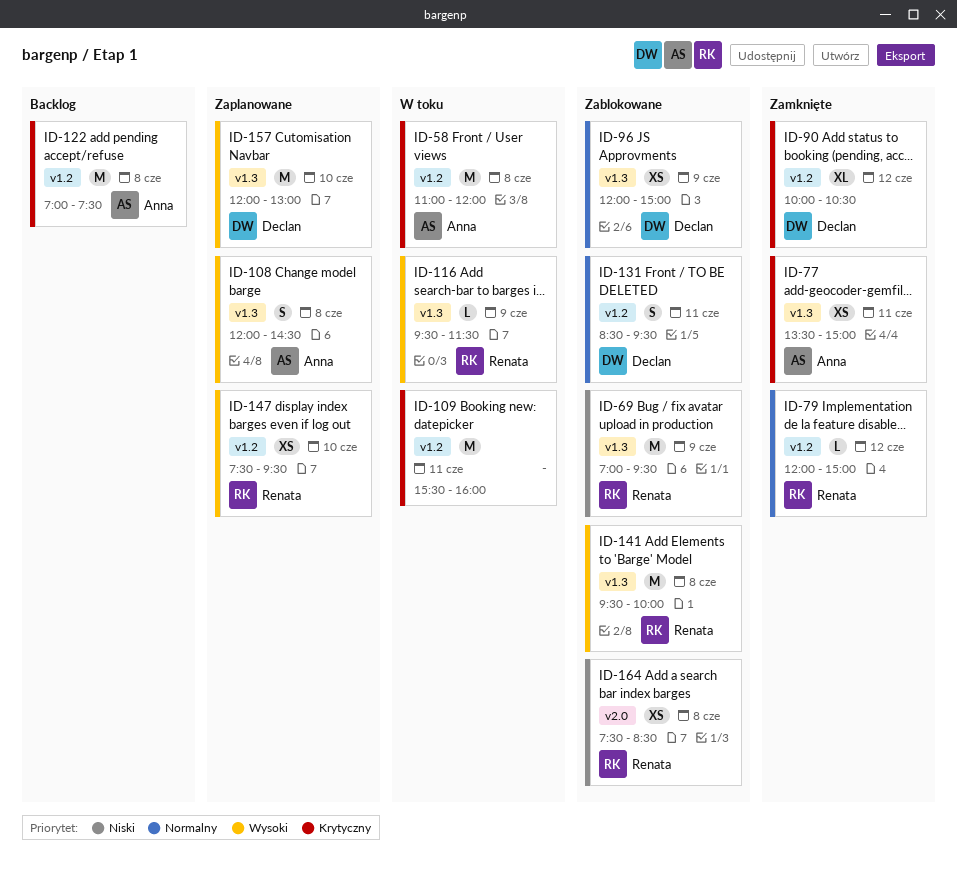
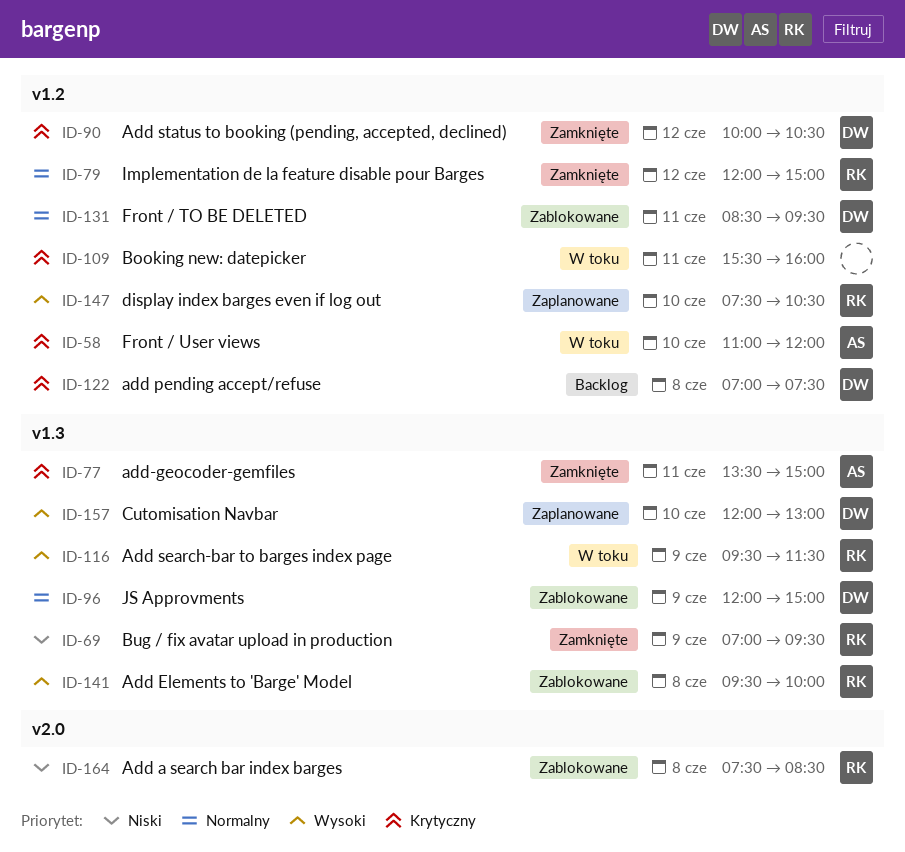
ID-58, day: Jun 8 -> Jun 10
ID-69, status: Zablokowane -> Zamknięte
ID-108: present -> none
ID-122, owner: Anna -> Declan
ID-147, ends: 09:30 -> 10:30

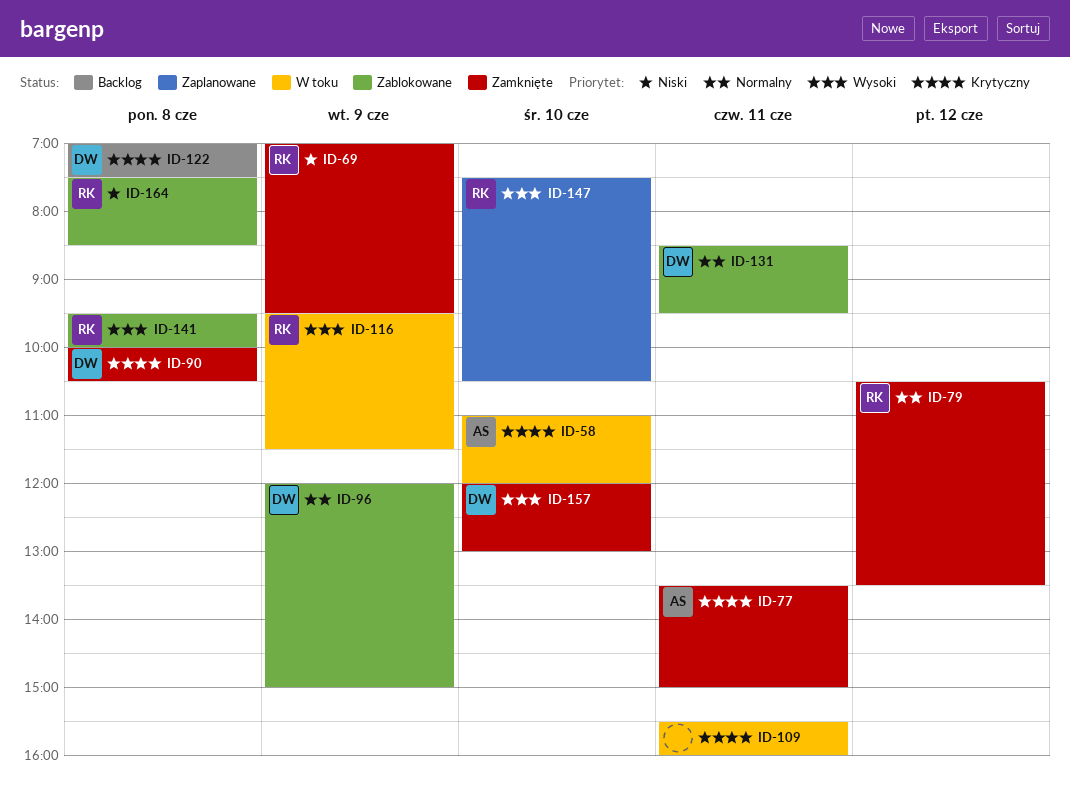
ID-79, begins: 12:00 -> 10:30
ID-79, ends: 15:00 -> 13:30
ID-90, day: Jun 12 -> Jun 8
ID-157, status: Zaplanowane -> Zamknięte

